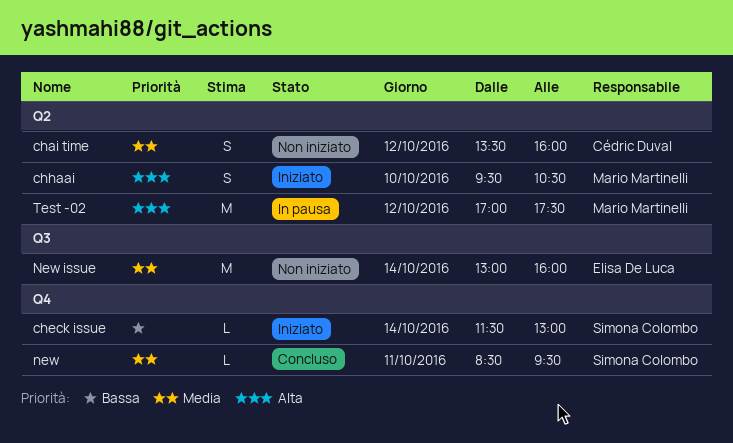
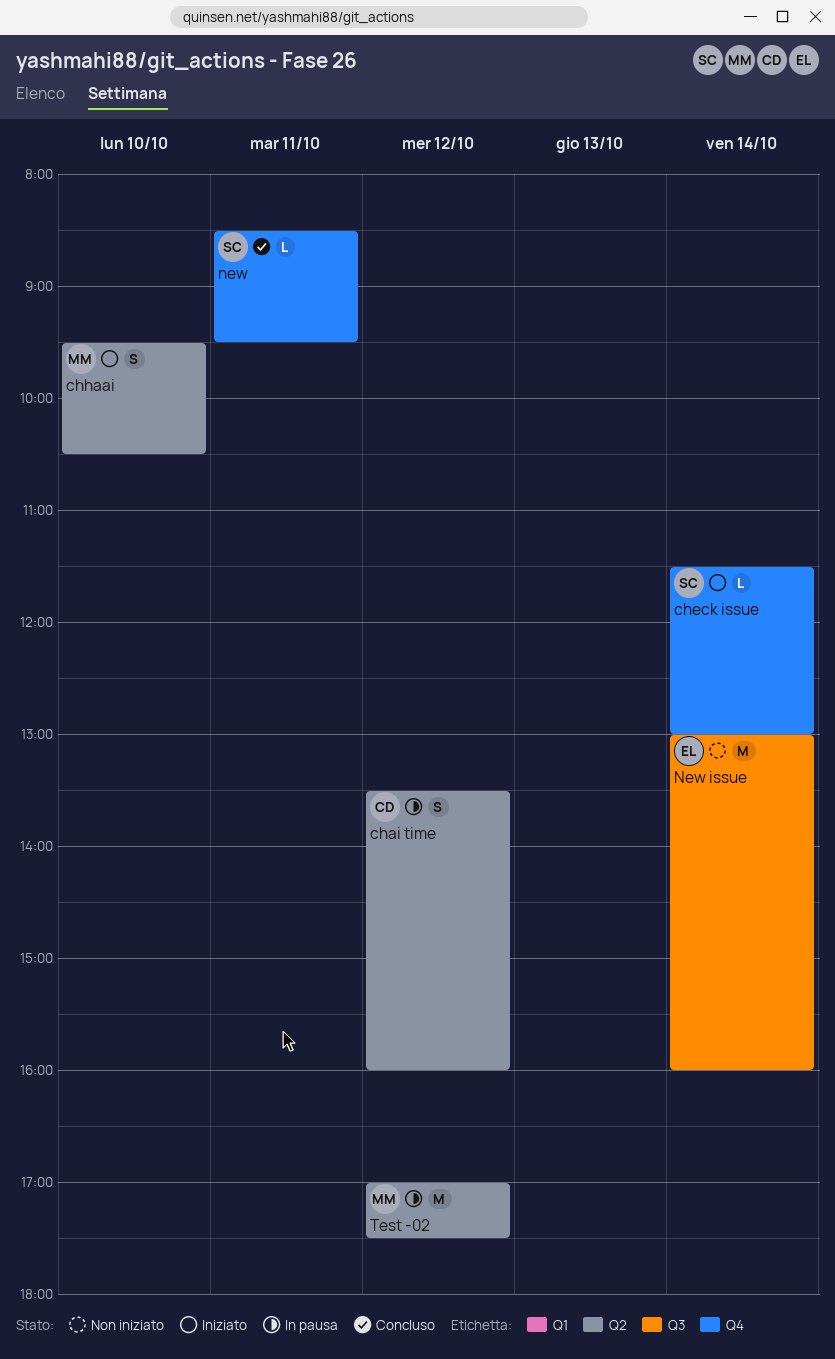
chai time, status: Non iniziato -> In pausa

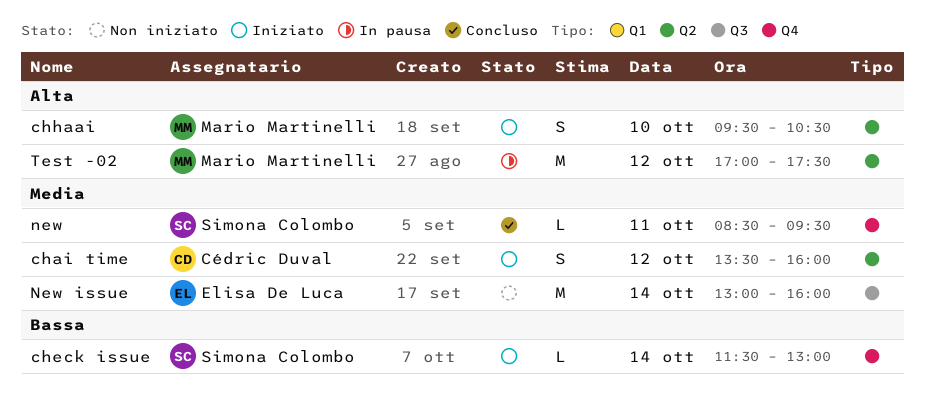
chai time, status: In pausa -> Iniziato

